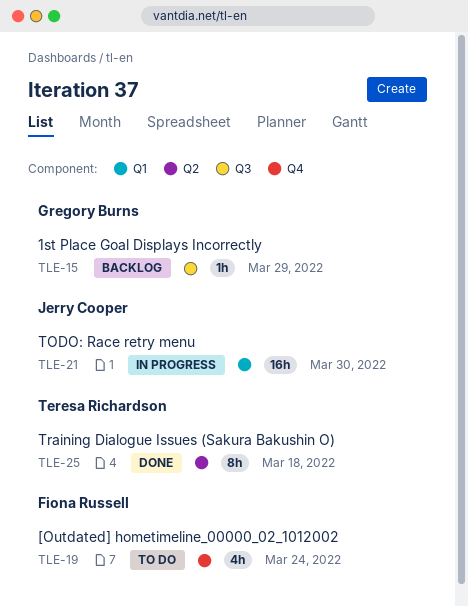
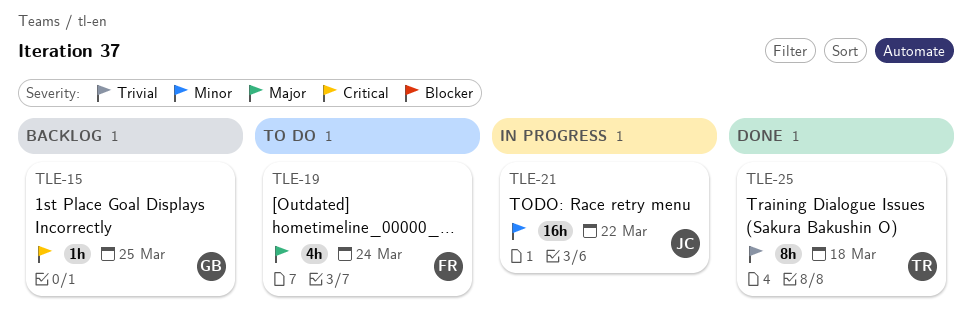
TLE-15, due: Mar 29 -> Mar 25
TLE-21, due: Mar 30 -> Mar 22

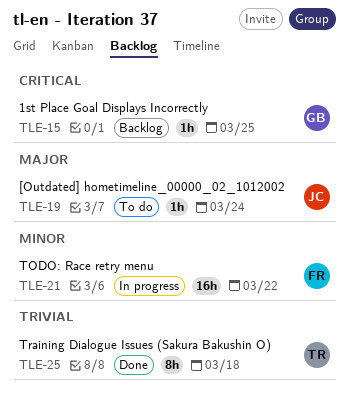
TLE-19, owner: FR -> JC
TLE-19, estimate: 4h -> 1h
TLE-21, owner: JC -> FR

